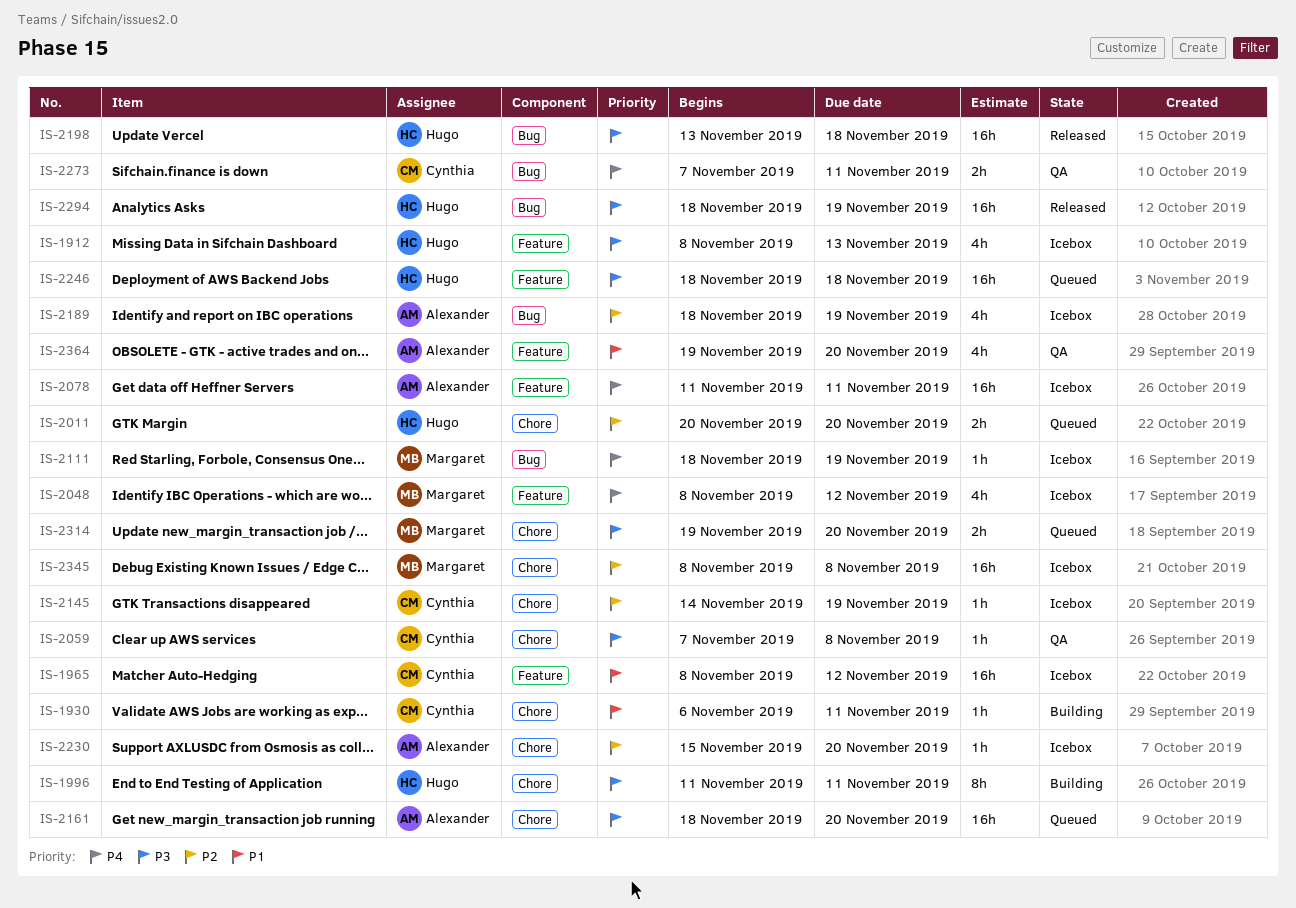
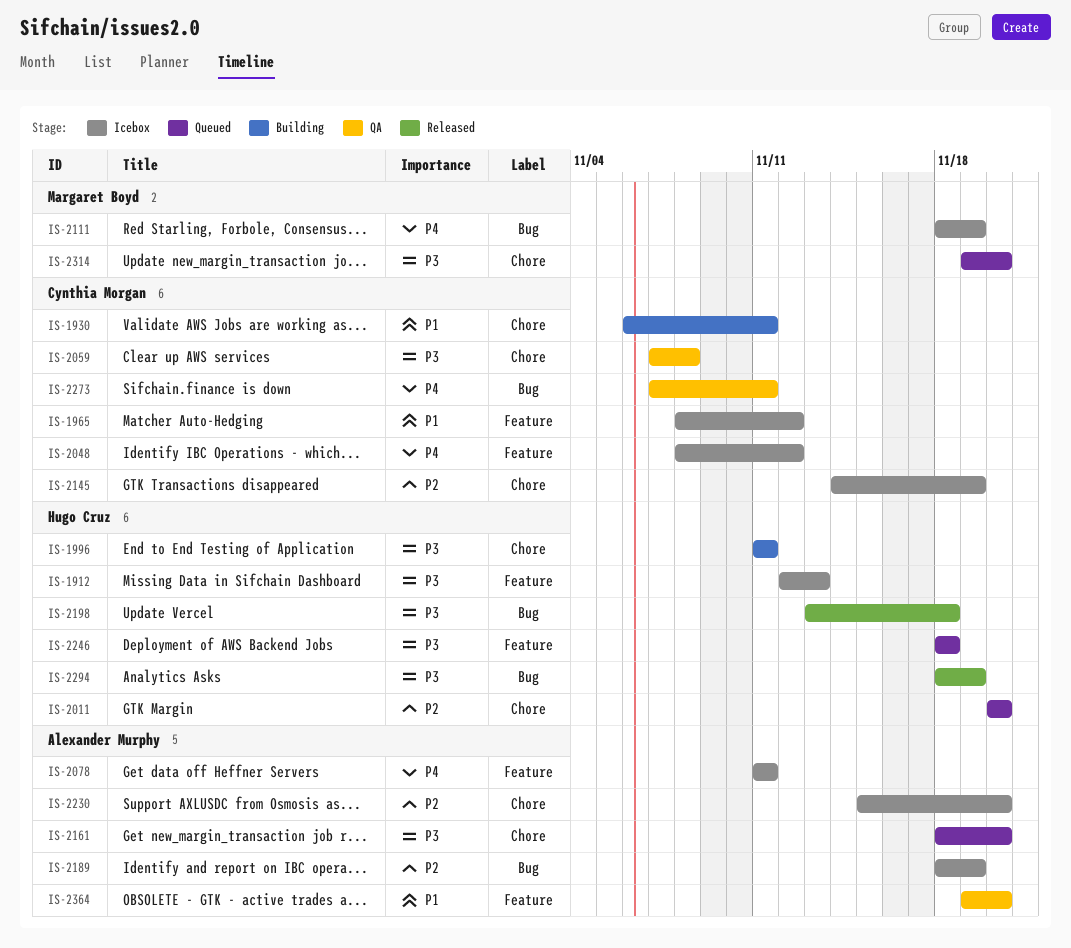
IS-1912, start: Nov 8 -> Nov 12
IS-2048, owner: Margaret Boyd -> Cynthia Morgan
IS-2345: present -> none

